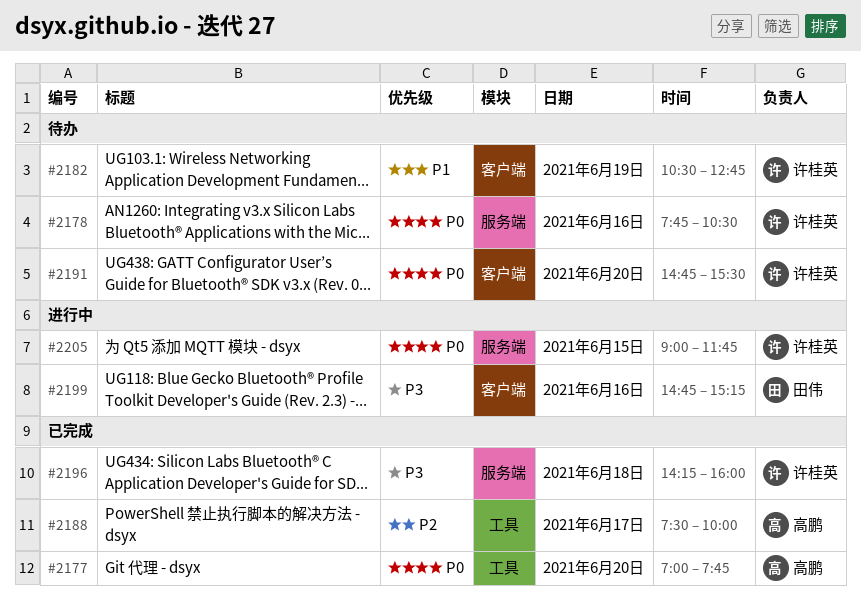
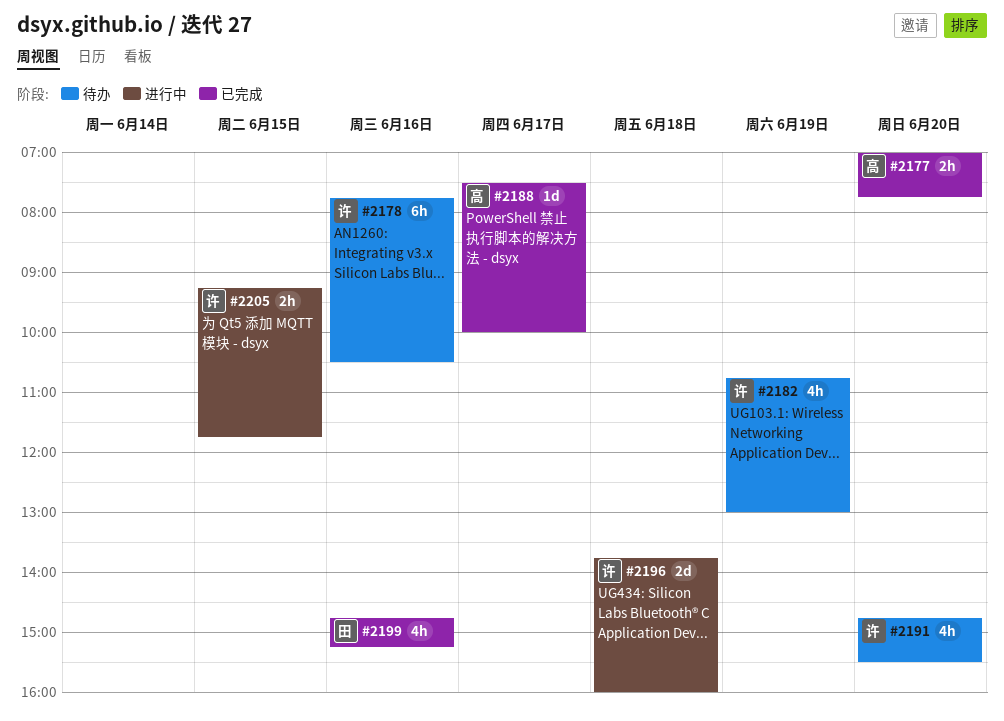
#2182, begins: 10:30 -> 10:45
#2182, ends: 12:45 -> 13:00
#2196, status: 已完成 -> 进行中
#2196, begins: 14:15 -> 13:45
#2199, status: 进行中 -> 已完成
#2205, begins: 09:00 -> 09:15

